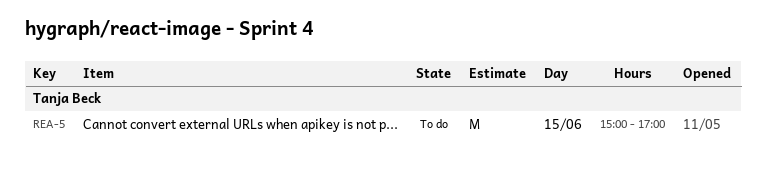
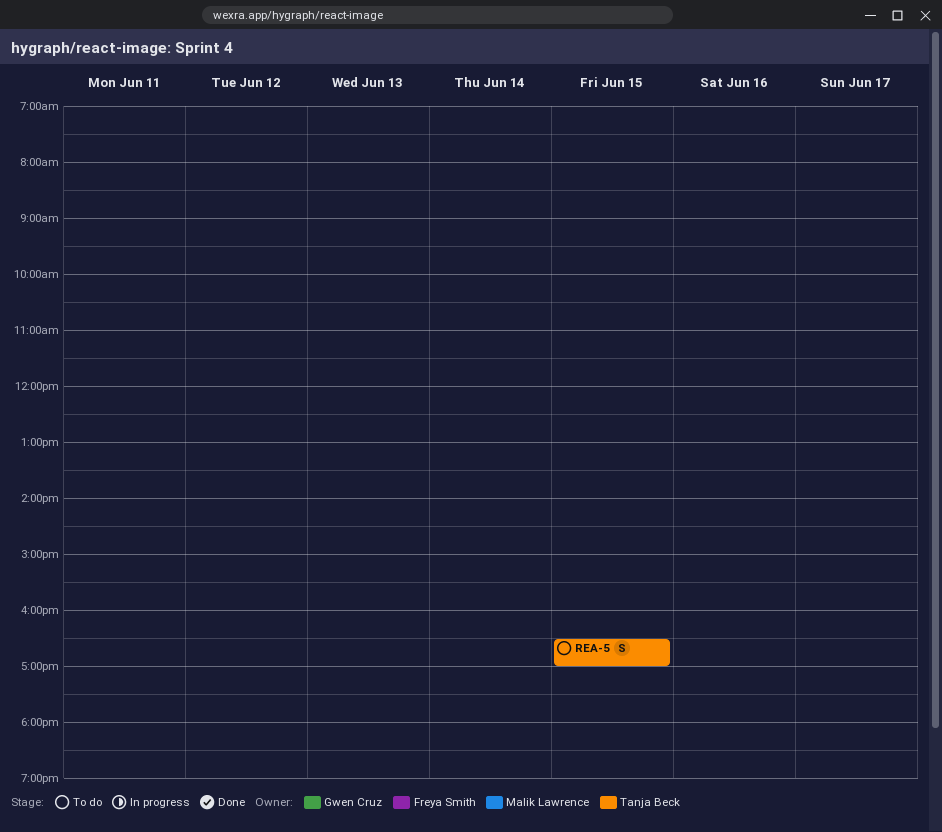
REA-5, estimate: M -> S
REA-5, begins: 15:00 -> 16:30

